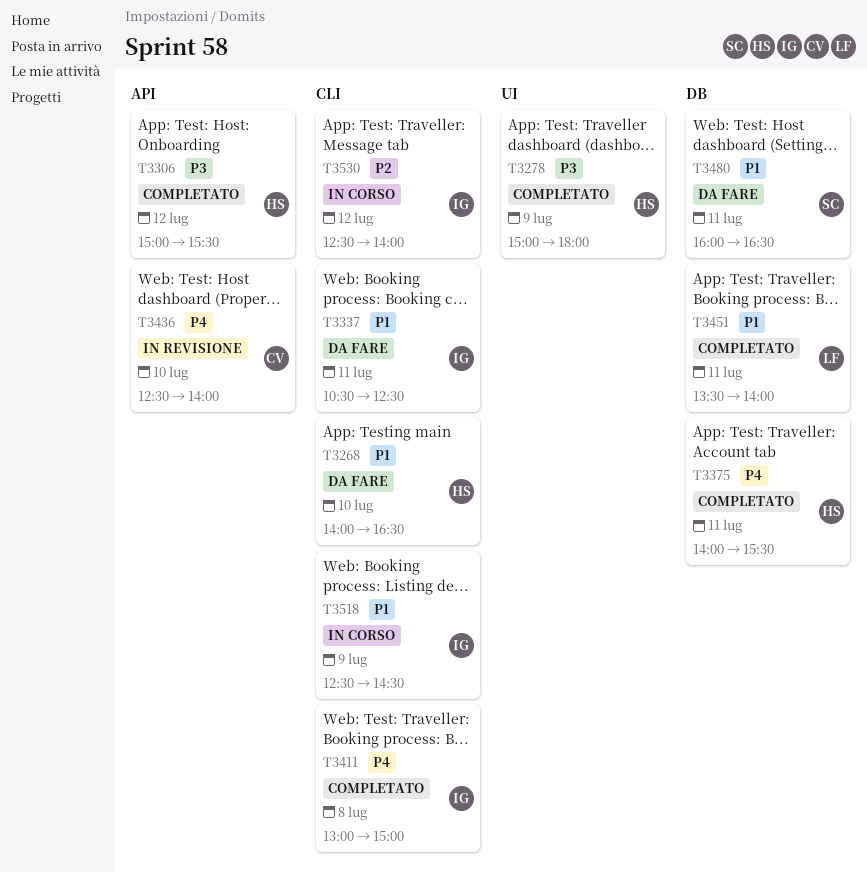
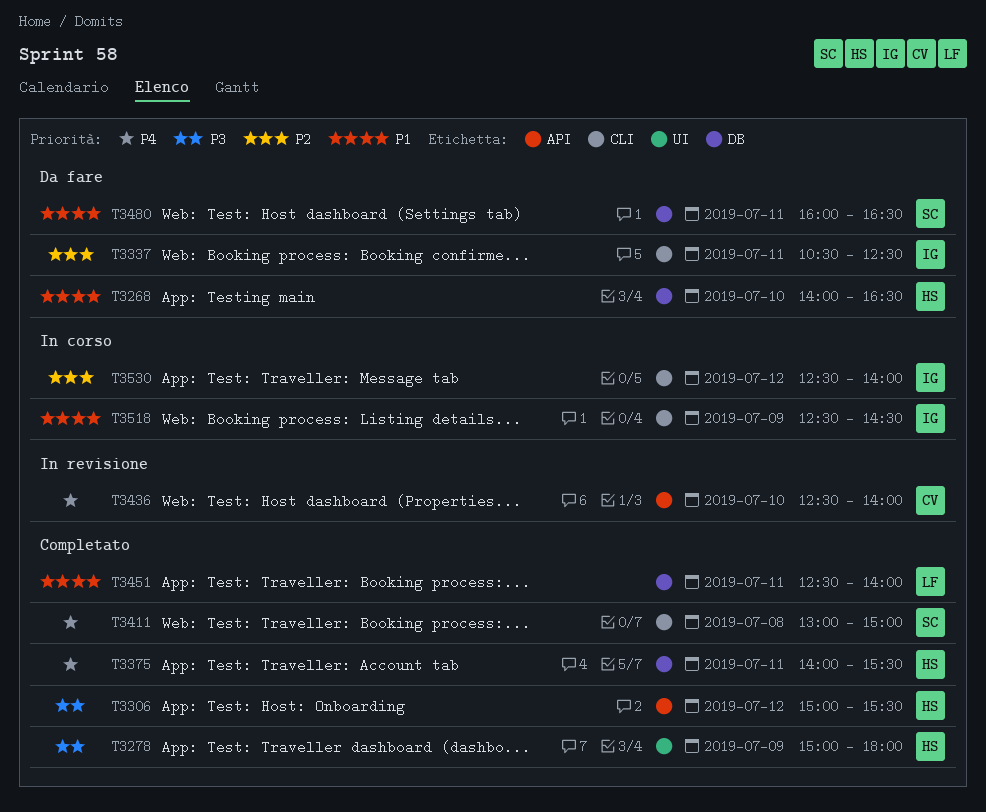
T3268, label: CLI -> DB
T3337, priority: P1 -> P2
T3411, owner: IG -> SC
T3451, begins: 13:30 -> 12:30

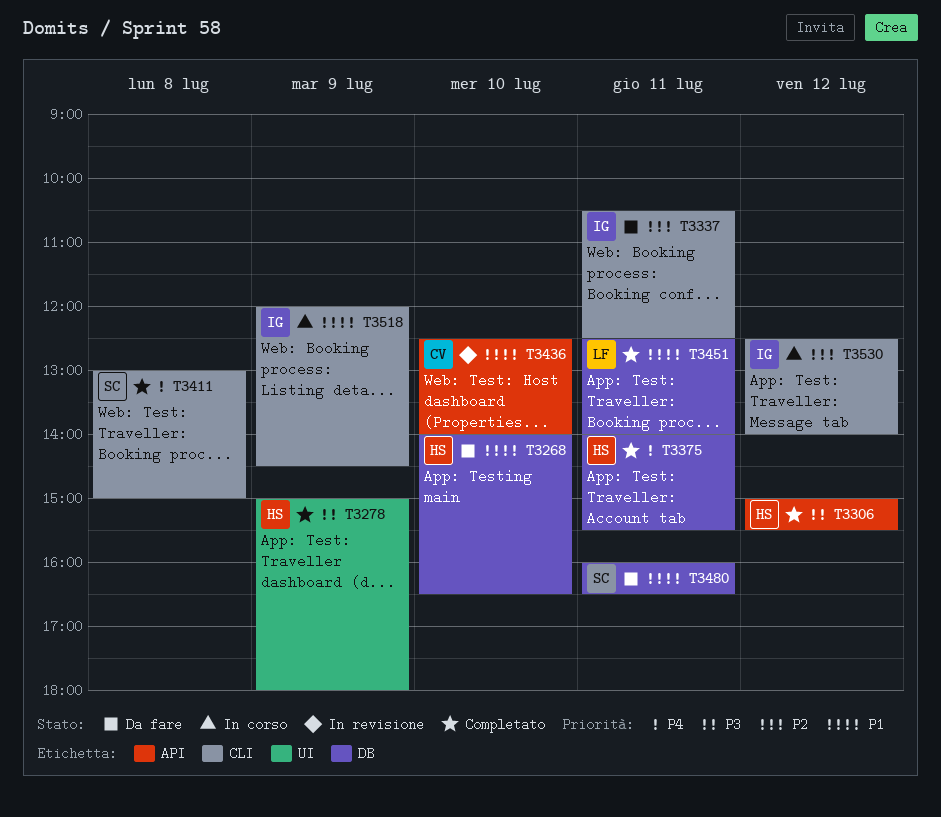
T3436, priority: P4 -> P1
T3518, begins: 12:30 -> 12:00

